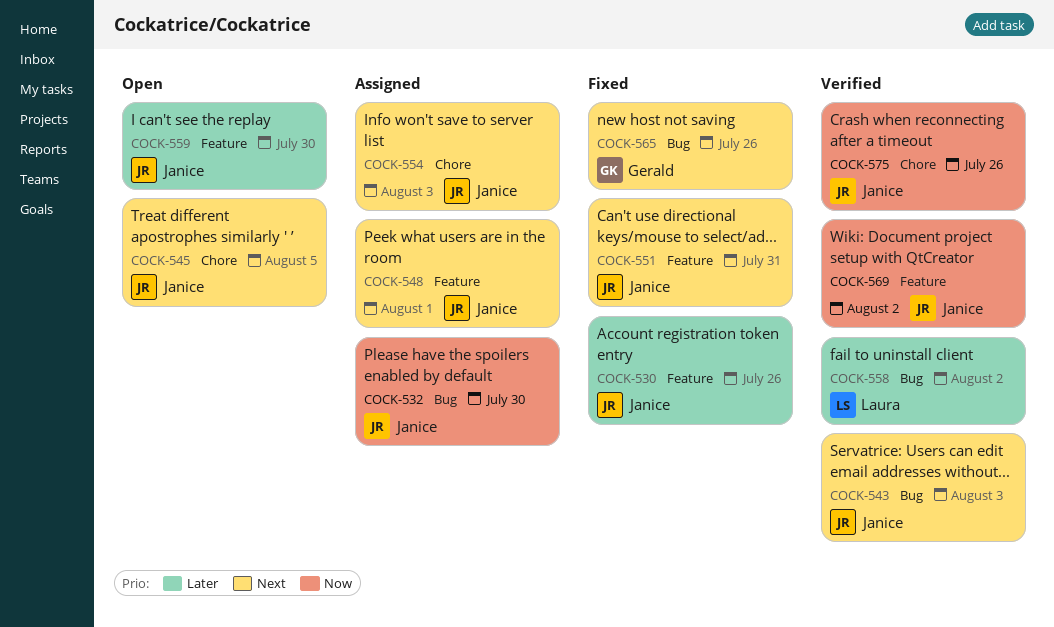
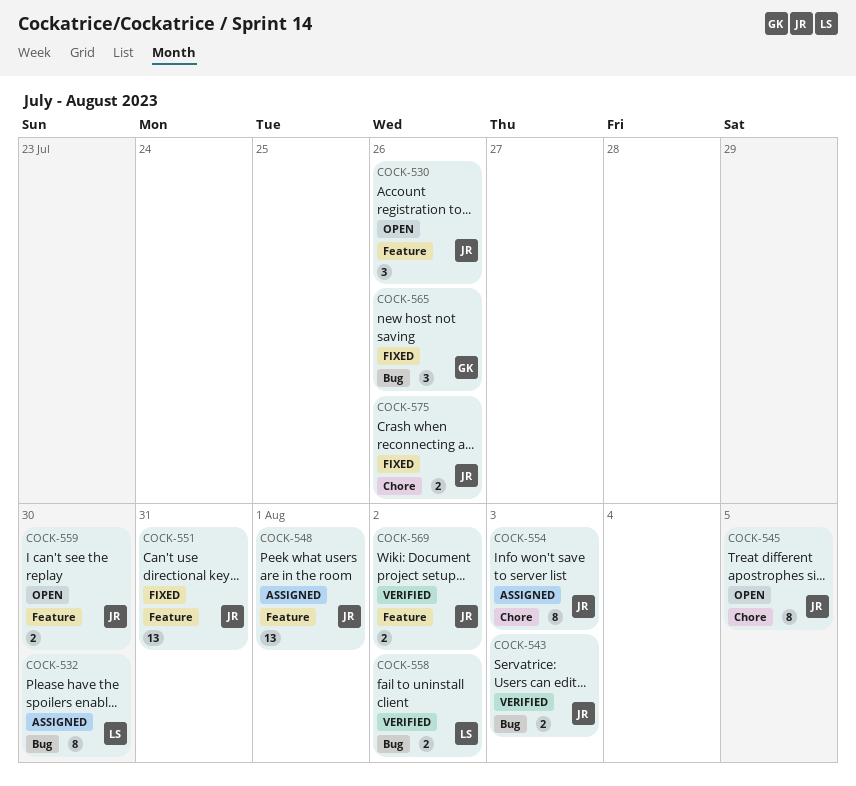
COCK-530, status: Fixed -> Open
COCK-532, owner: Janice -> Laura
COCK-575, status: Verified -> Fixed

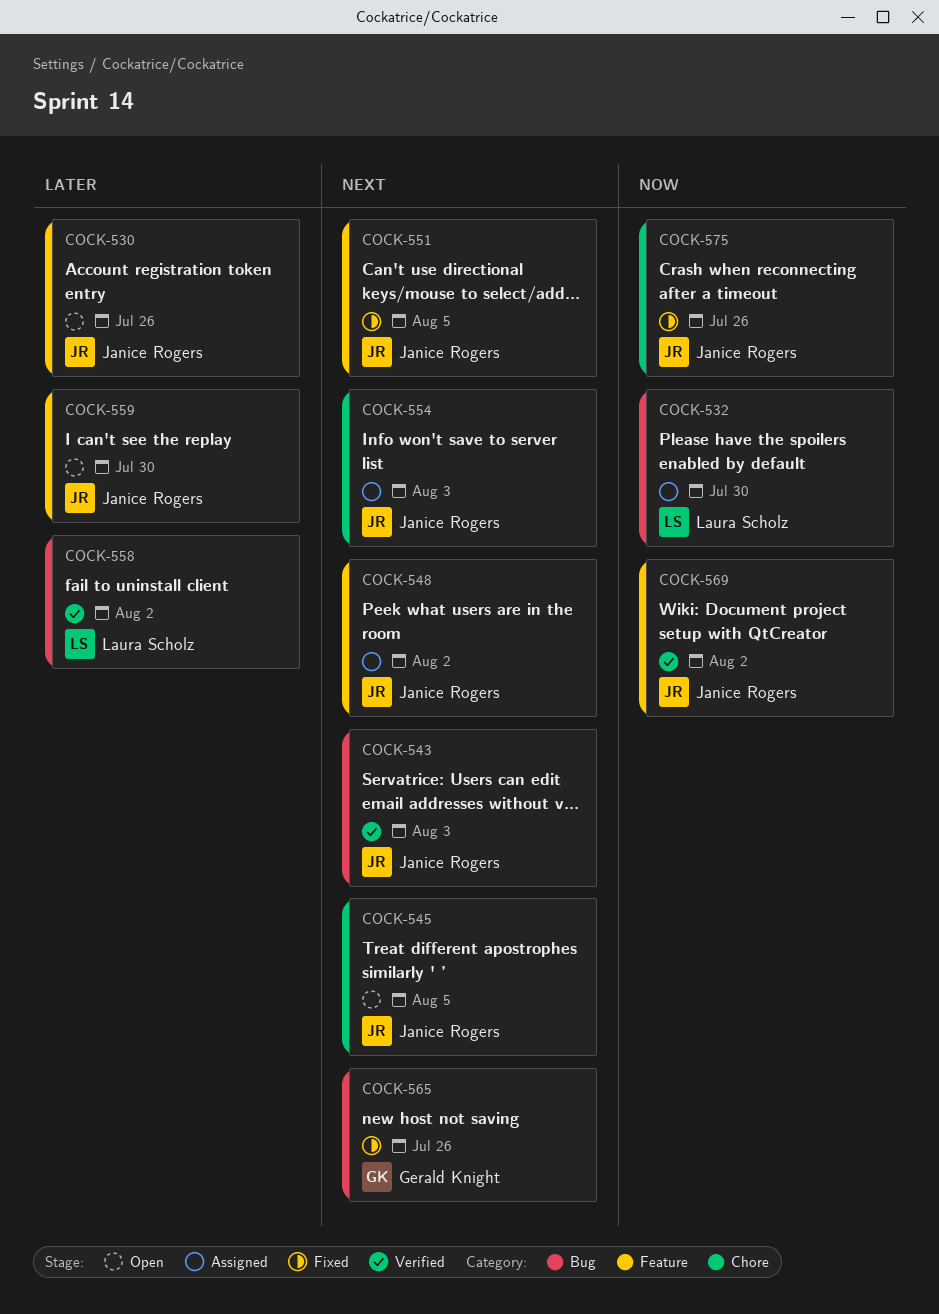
COCK-548, due: Aug 1 -> Aug 2
COCK-551, due: Jul 31 -> Aug 5

